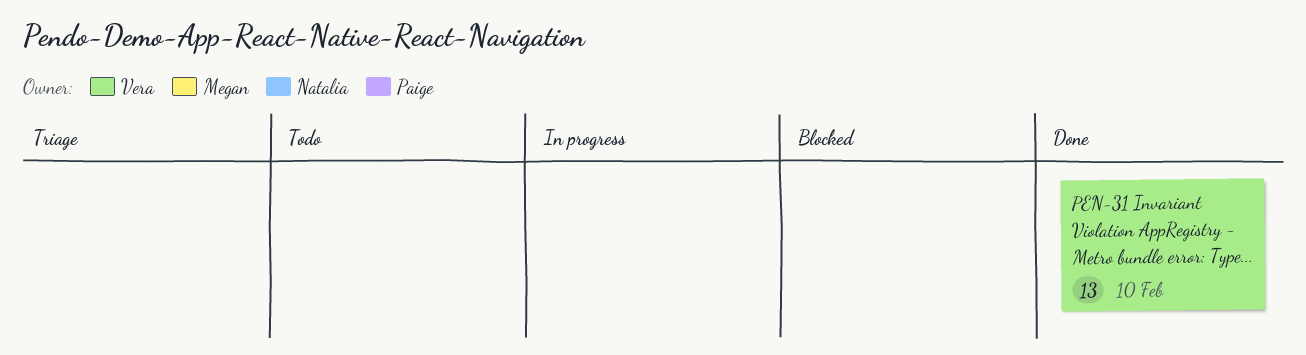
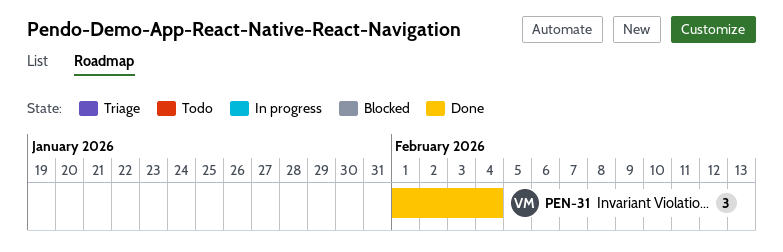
PEN-31, estimate: 13 -> 3
PEN-31, due: Feb 10 -> Feb 4

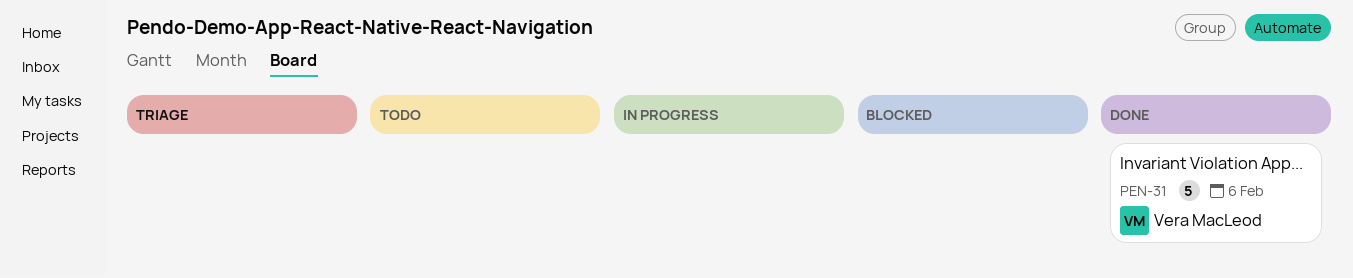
PEN-31, estimate: 3 -> 5
PEN-31, due: Feb 4 -> Feb 6

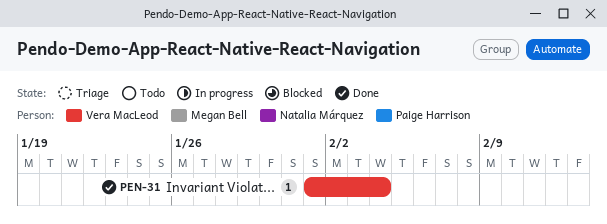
PEN-31, estimate: 5 -> 1
PEN-31, due: Feb 6 -> Feb 4

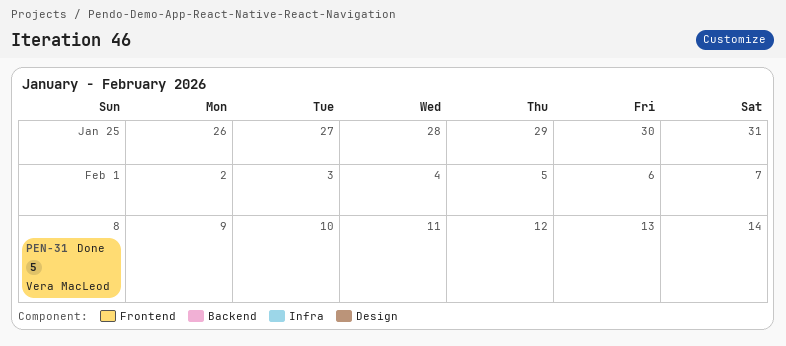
PEN-31, estimate: 1 -> 5
PEN-31, due: Feb 4 -> Feb 8

